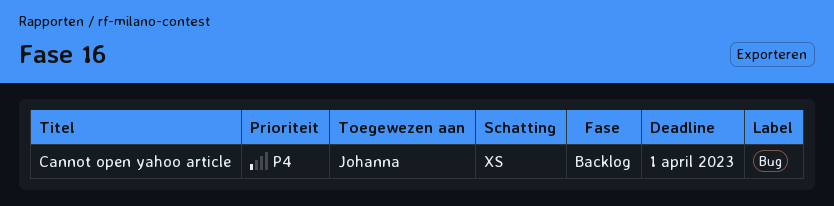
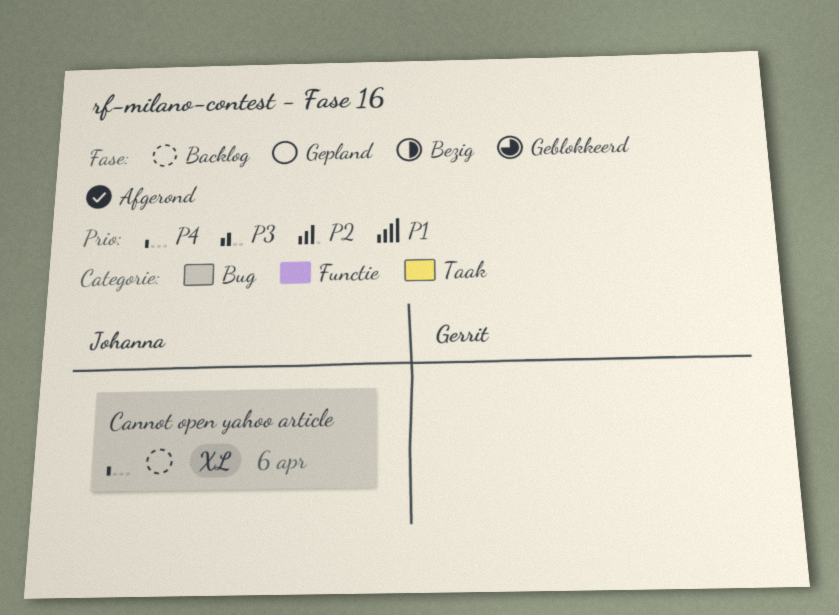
Cannot open yahoo article, estimate: XS -> XL
Cannot open yahoo article, due: Apr 1 -> Apr 6

